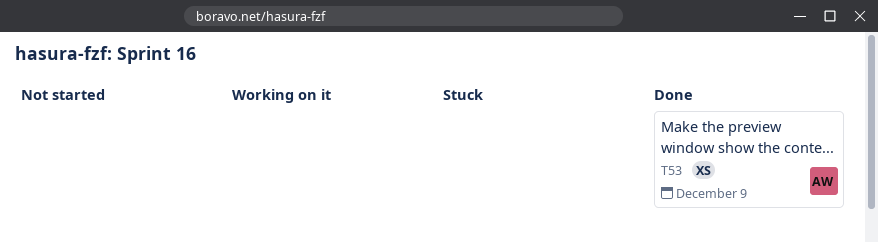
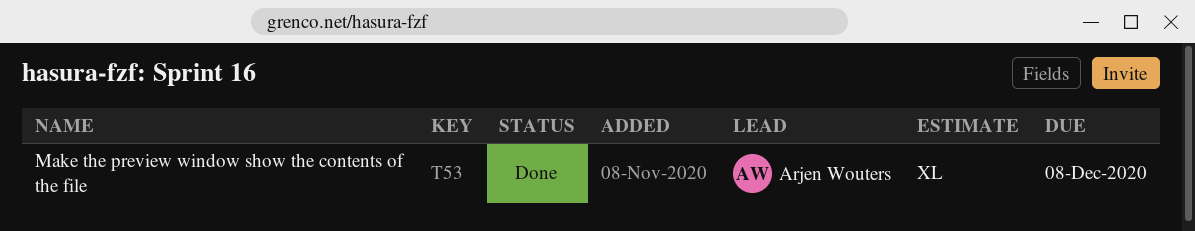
T53, estimate: XS -> XL
T53, due: Dec 9 -> Dec 8

